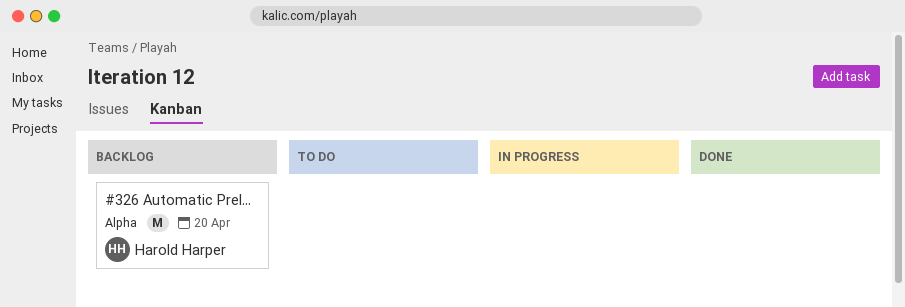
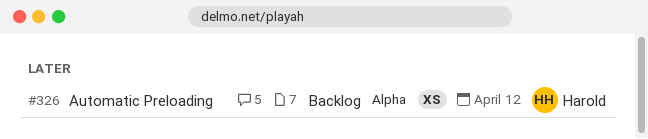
#326, estimate: M -> XS
#326, due: Apr 20 -> Apr 12

